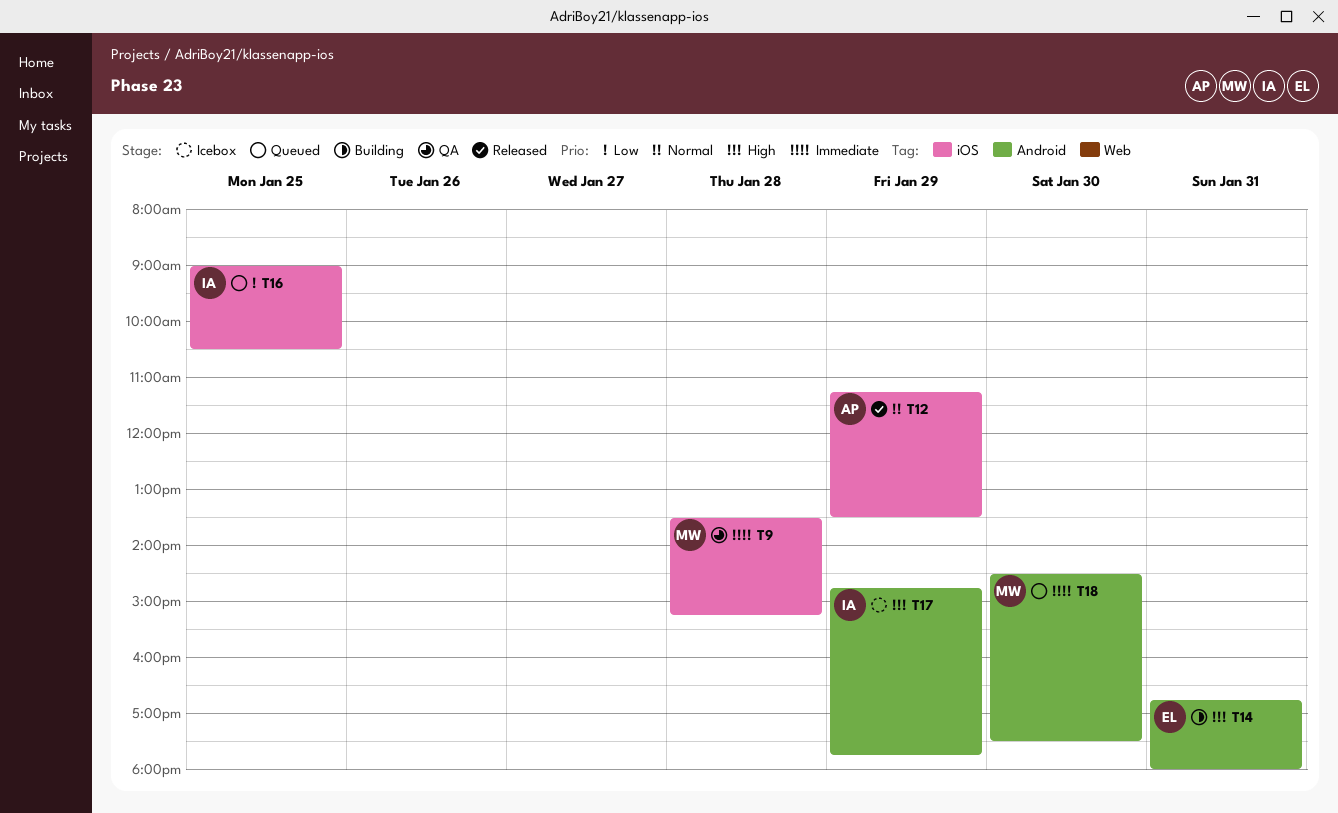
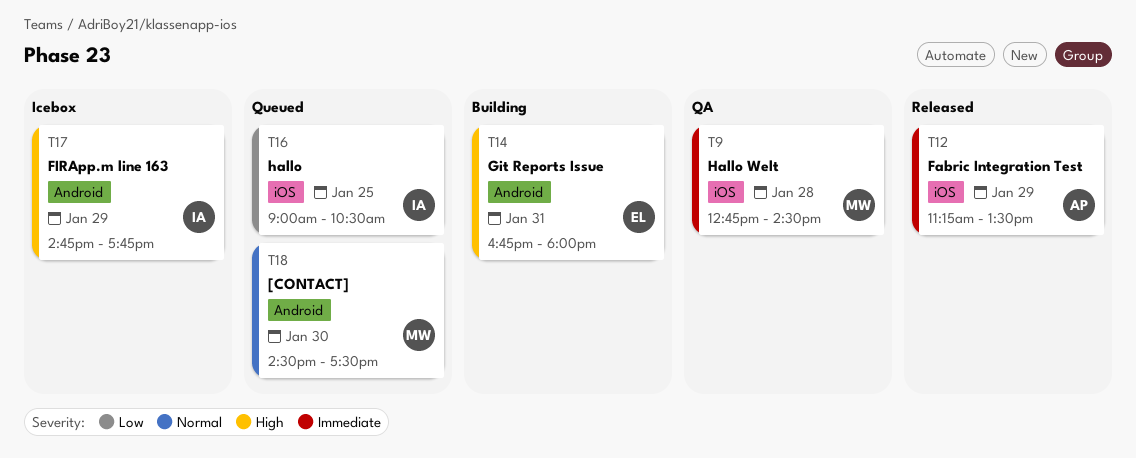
T9, begins: 13:30 -> 12:45
T9, ends: 15:15 -> 14:30
T12, priority: Normal -> Immediate
T18, priority: Immediate -> Normal

